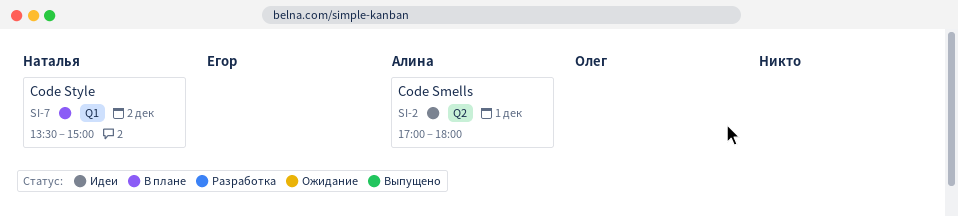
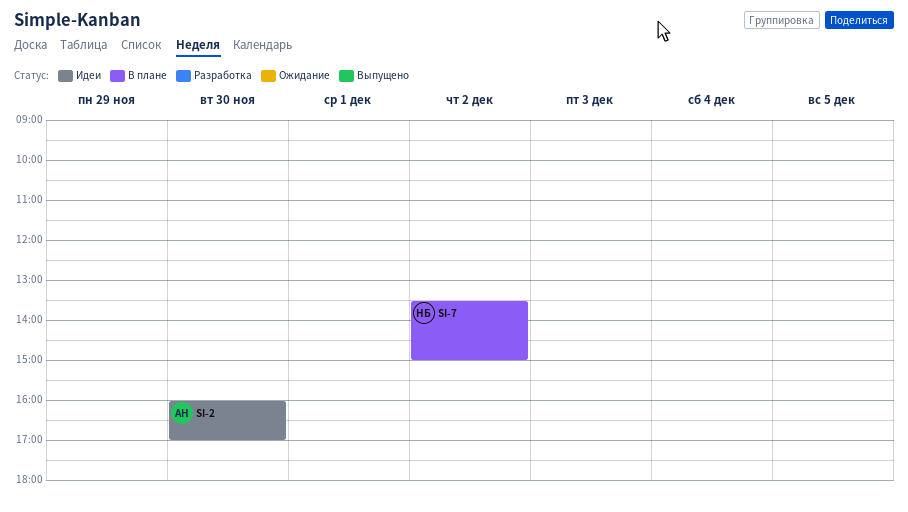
SI-2, day: Dec 1 -> Nov 30
SI-2, begins: 17:00 -> 16:00
SI-2, ends: 18:00 -> 17:00

